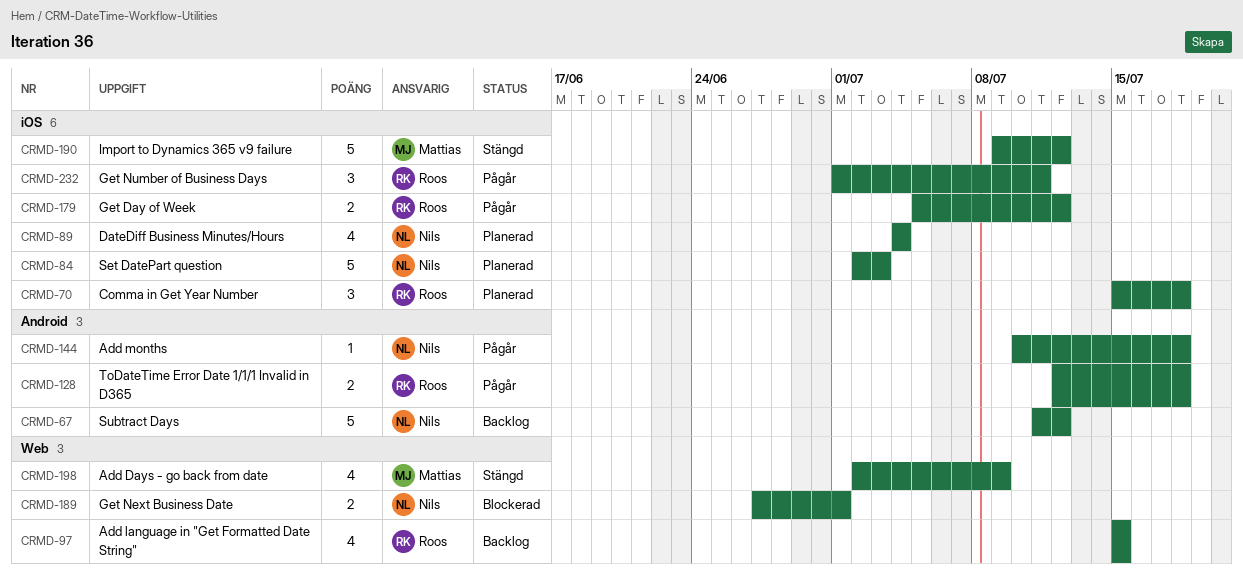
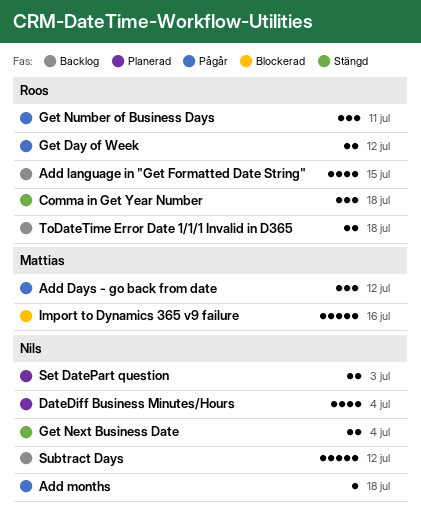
Add Days - go back from date, status: Stängd -> Pågår
Add Days - go back from date, estimate: 4 -> 3
Add Days - go back from date, due: Jul 9 -> Jul 12
Comma in Get Year Number, status: Planerad -> Stängd
Get Next Business Date, status: Blockerad -> Stängd
Get Next Business Date, due: Jul 1 -> Jul 4
Import to Dynamics 365 v9 failure, status: Stängd -> Blockerad
Import to Dynamics 365 v9 failure, due: Jul 12 -> Jul 16
Set DatePart question, estimate: 5 -> 2
ToDateTime Error Date 1/1/1 Invalid in D365, status: Pågår -> Backlog

